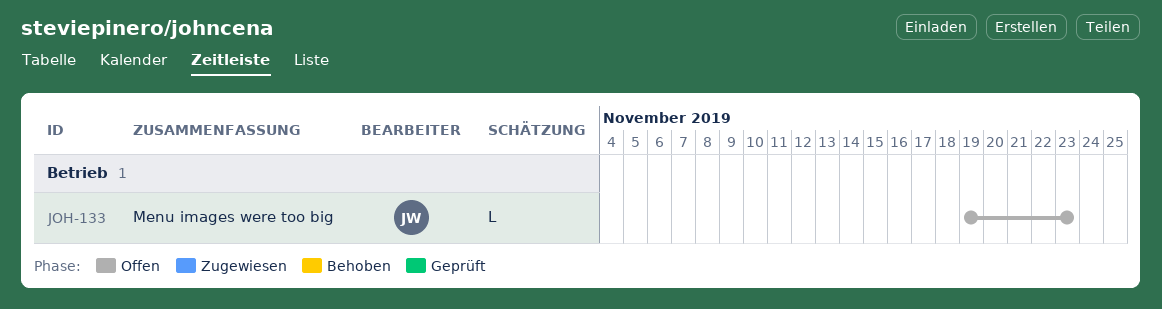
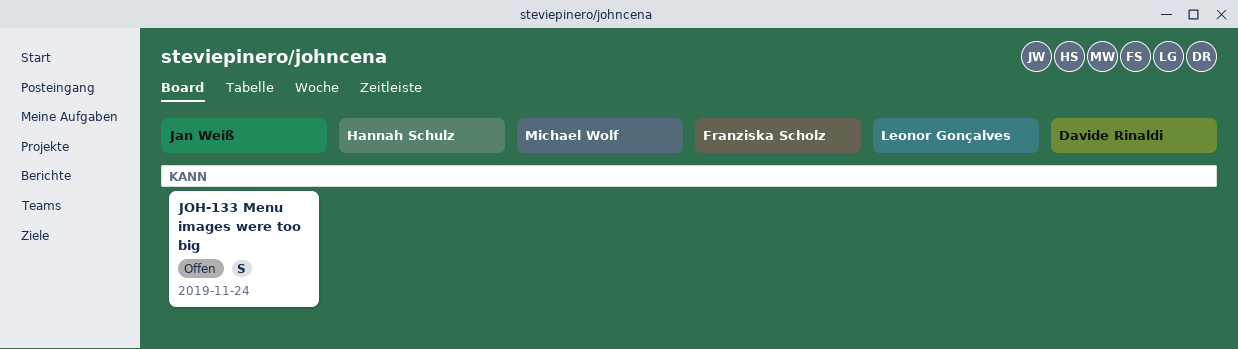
JOH-133, estimate: L -> S
JOH-133, due: Nov 23 -> Nov 24

